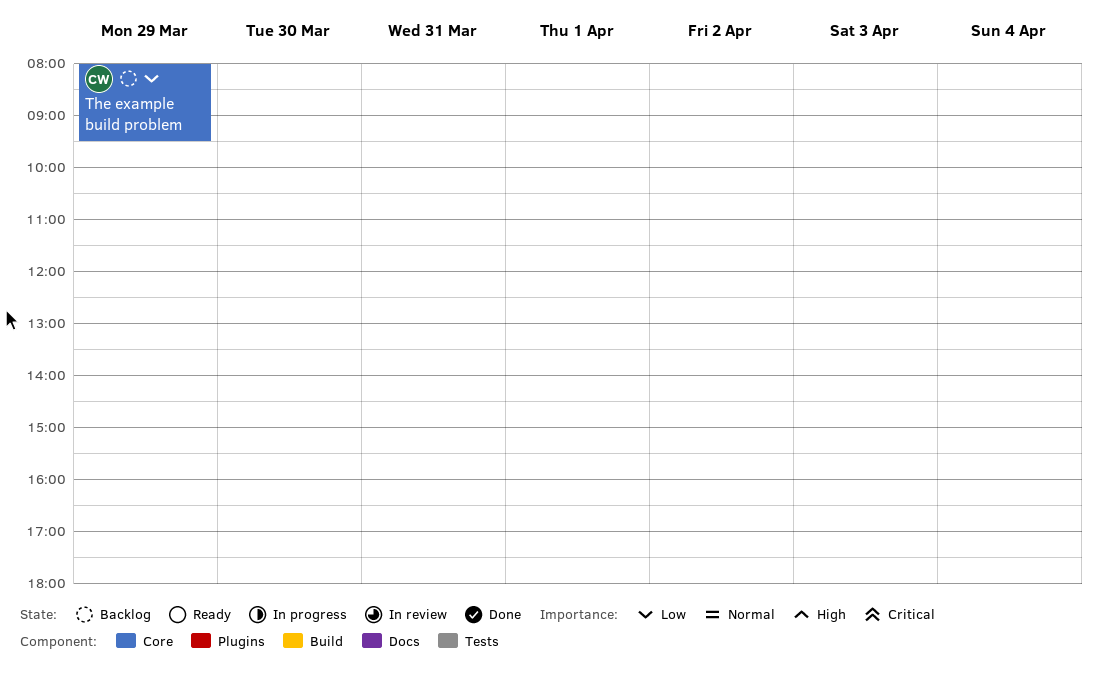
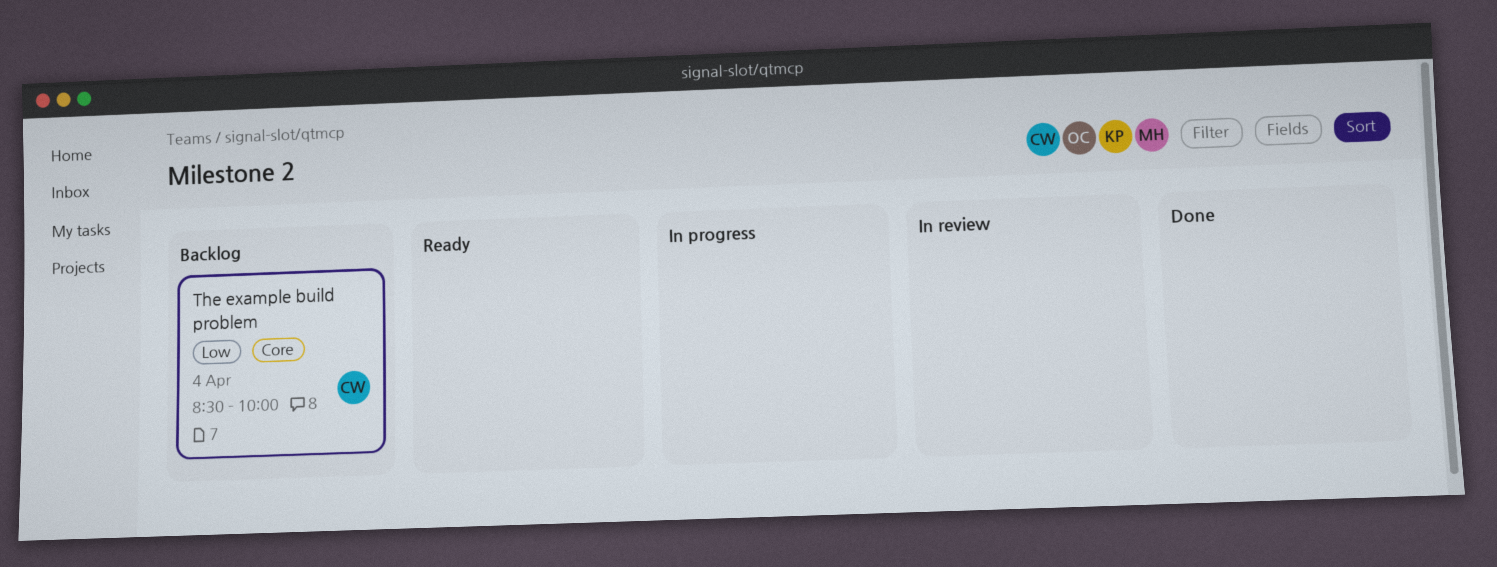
The example build problem, day: Mar 29 -> Apr 4
The example build problem, begins: 08:00 -> 08:30
The example build problem, ends: 09:30 -> 10:00

